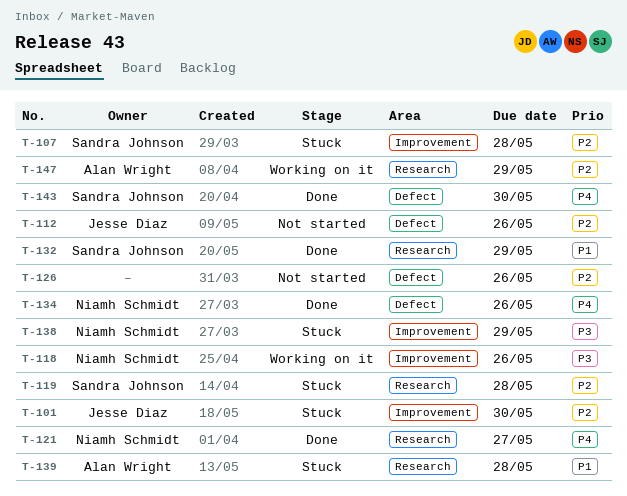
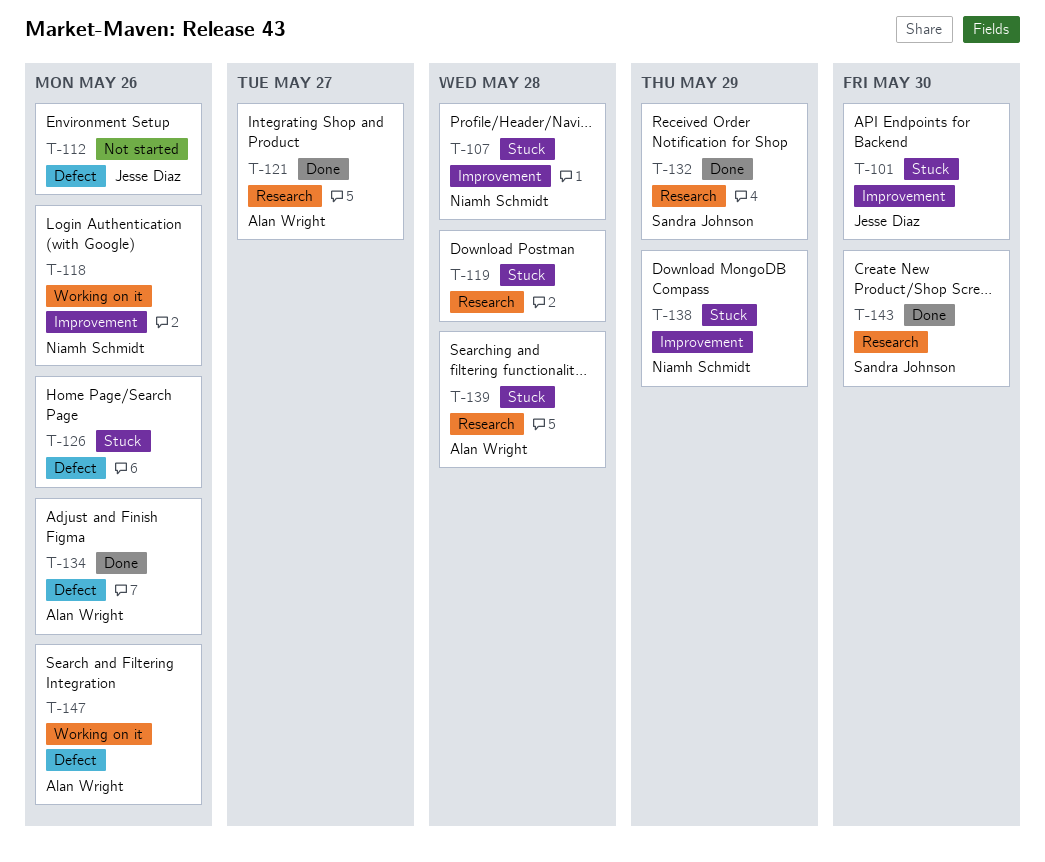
T-107, owner: Sandra Johnson -> Niamh Schmidt
T-119, owner: Sandra Johnson -> none
T-121, owner: Niamh Schmidt -> Alan Wright
T-126, status: Not started -> Stuck
T-134, owner: Niamh Schmidt -> Alan Wright
T-143, label: Defect -> Research
T-147, label: Research -> Defect
T-147, due: May 29 -> May 26

